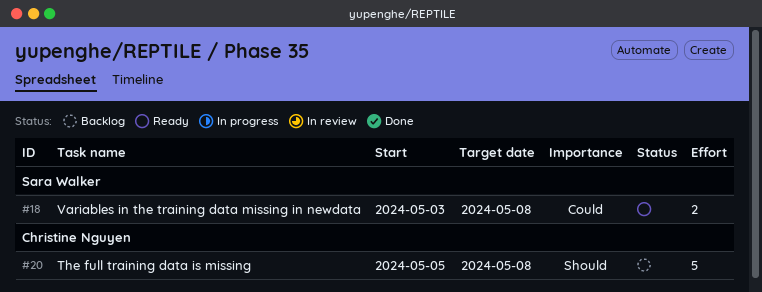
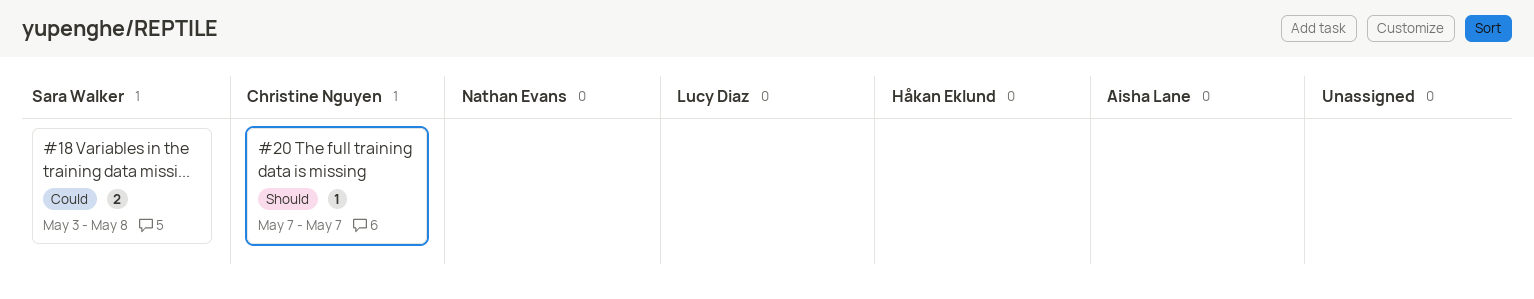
#20, estimate: 5 -> 1
#20, start: May 5 -> May 7
#20, due: May 8 -> May 7

